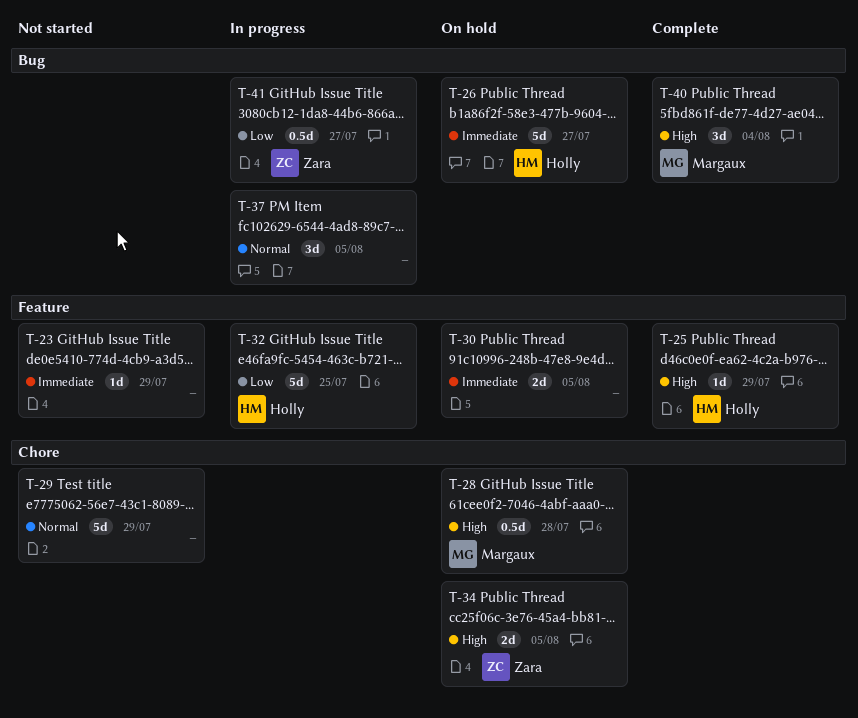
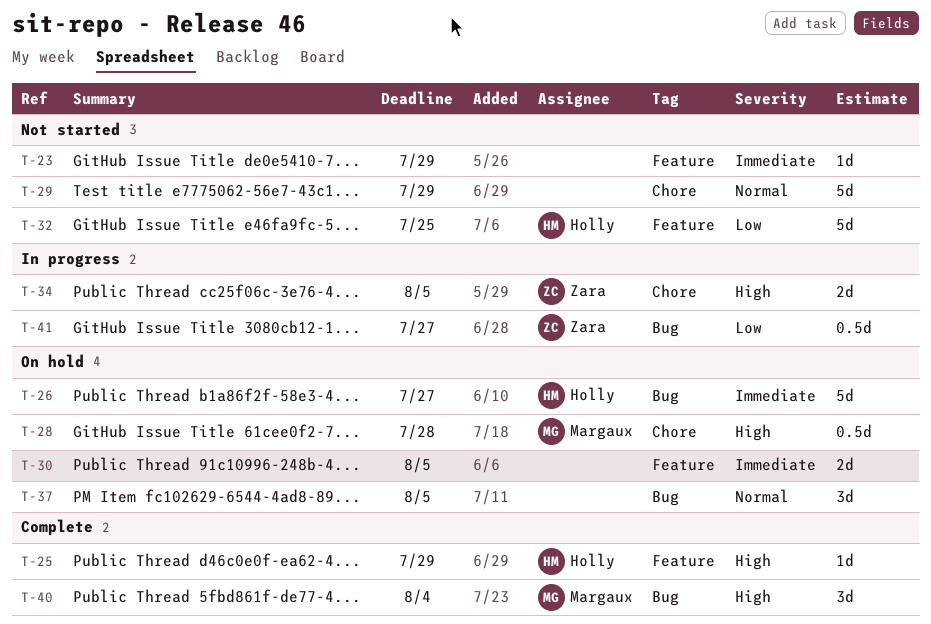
T-32, status: In progress -> Not started
T-34, status: On hold -> In progress
T-37, status: In progress -> On hold

